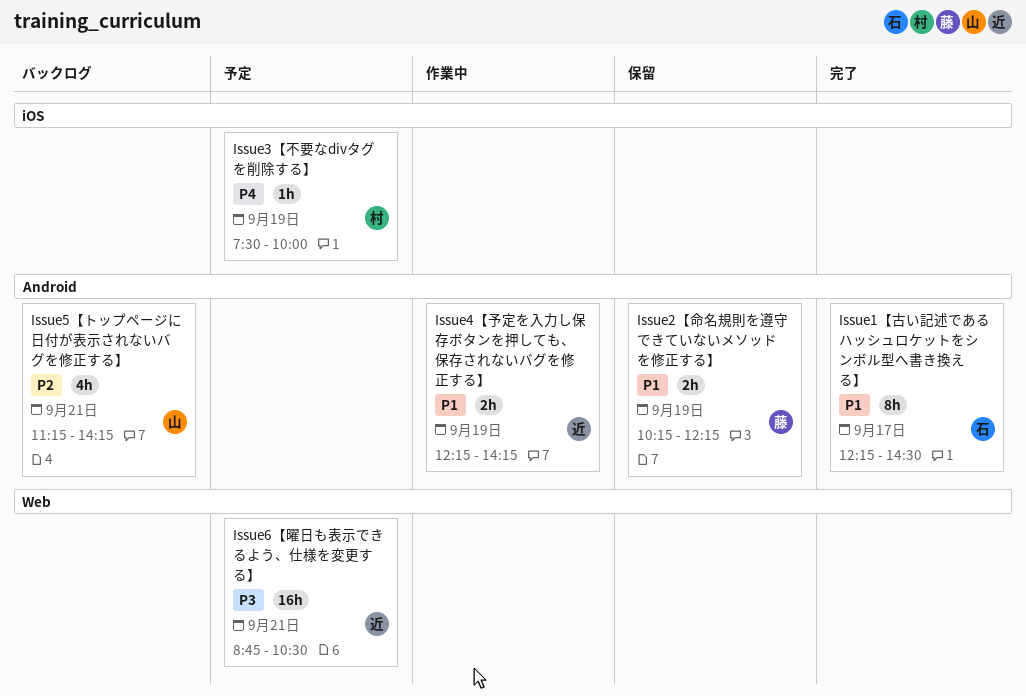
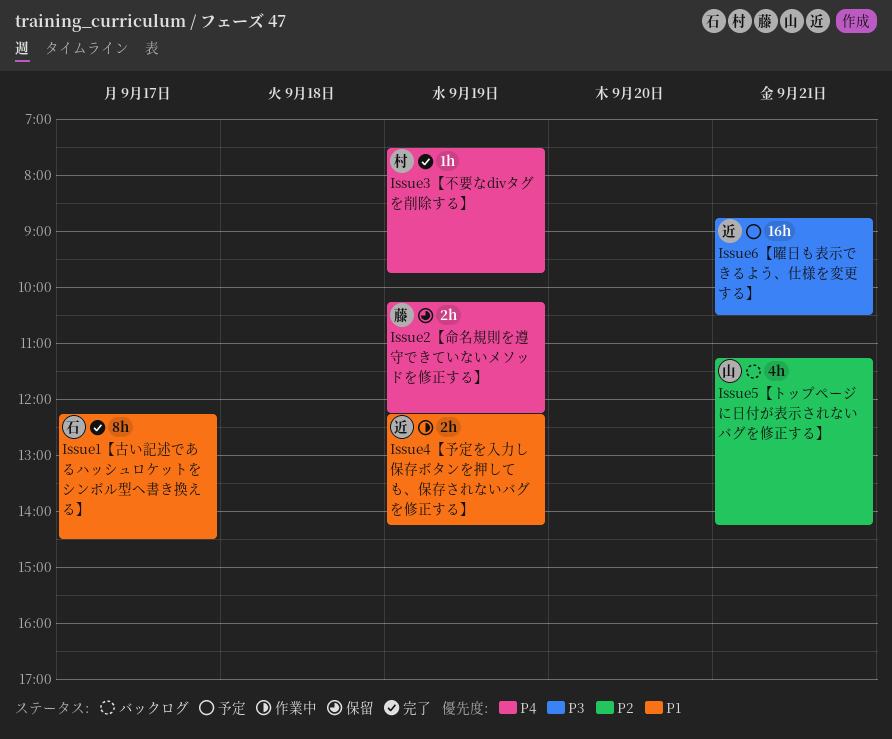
Issue2【命名規則を遵守できていないメソッドを修正する】, priority: P1 -> P4
Issue3【不要なdivタグを削除する】, status: 予定 -> 完了
Issue3【不要なdivタグを削除する】, ends: 10:00 -> 09:45

